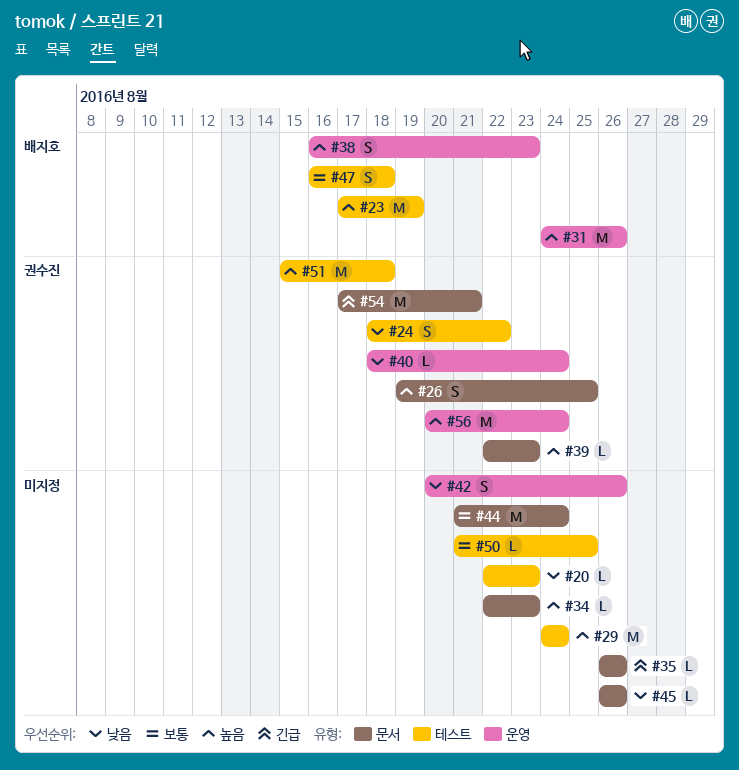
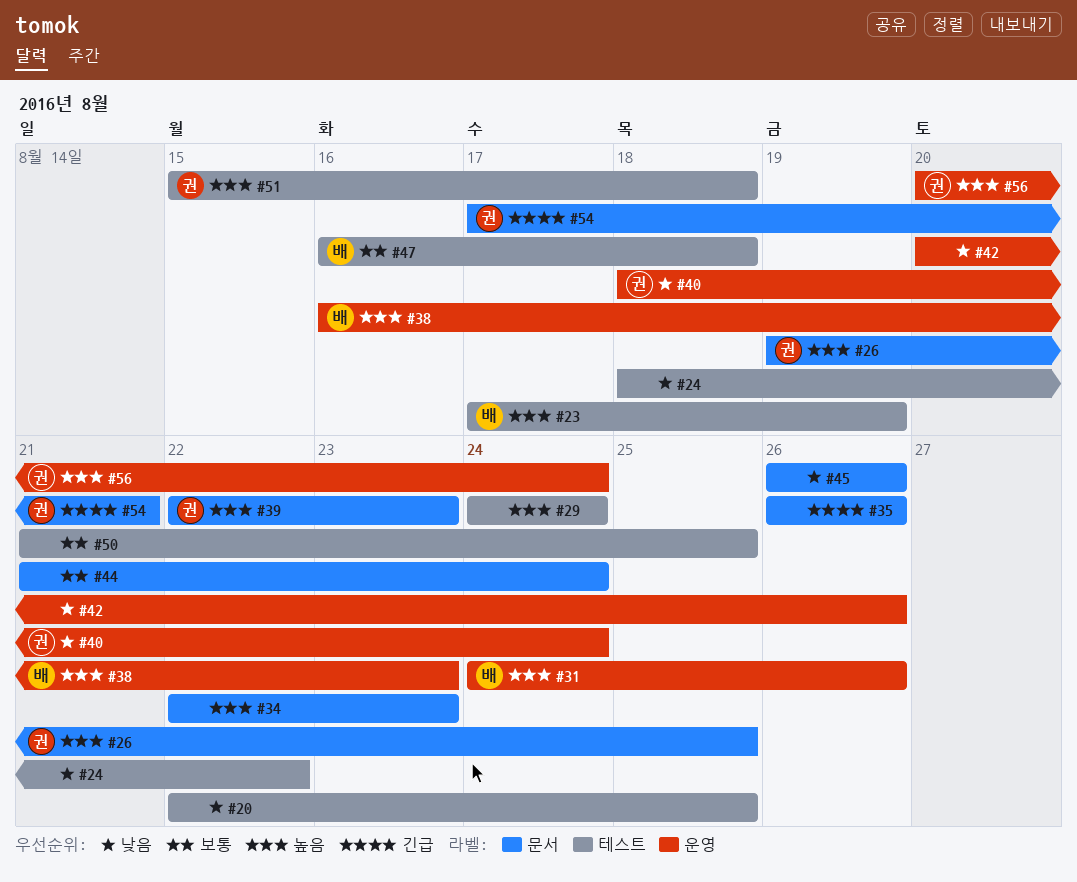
#20, due: Aug 23 -> Aug 25
#24, owner: 권수진 -> none

